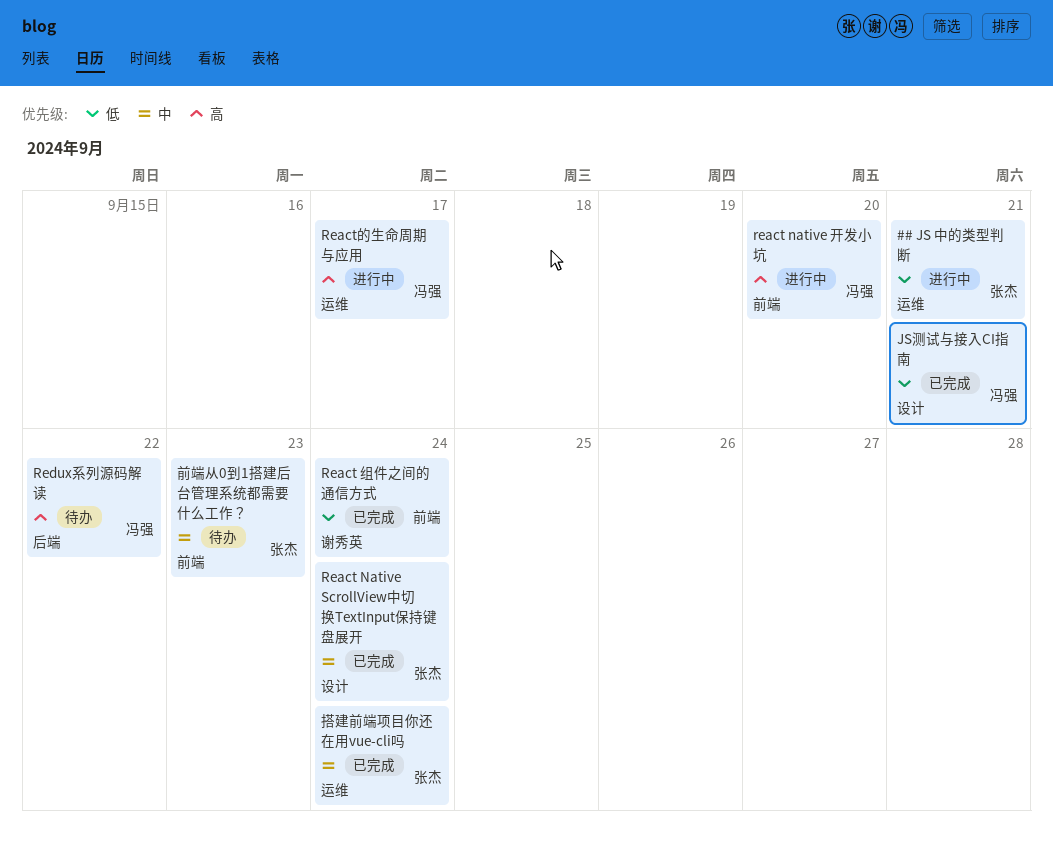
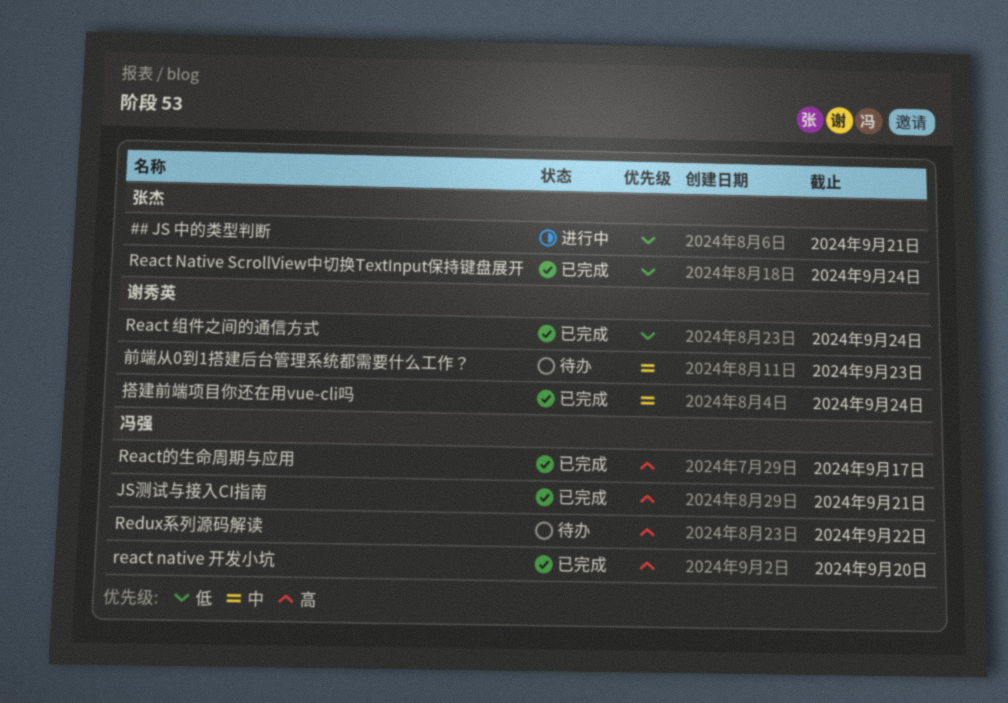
JS测试与接入CI指南, priority: 低 -> 高
React Native ScrollView中切换TextInput保持键盘展开, priority: 中 -> 低
react native 开发小坑, status: 进行中 -> 已完成
React的生命周期与应用, status: 进行中 -> 已完成
前端从0到1搭建后台管理系统都需要什么工作？, owner: 张杰 -> 谢秀英
搭建前端项目你还在用vue-cli吗, owner: 张杰 -> 谢秀英

